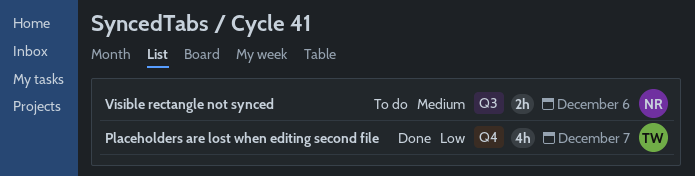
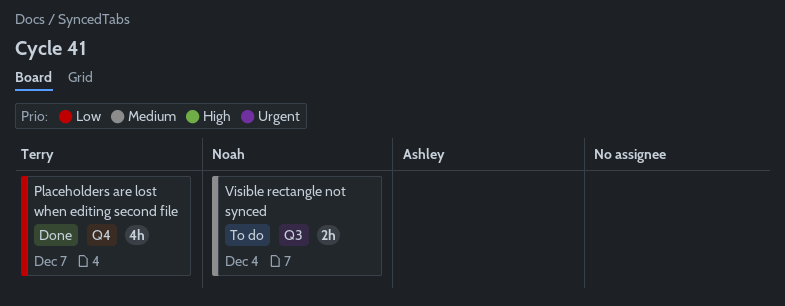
Visible rectangle not synced, due: Dec 6 -> Dec 4

